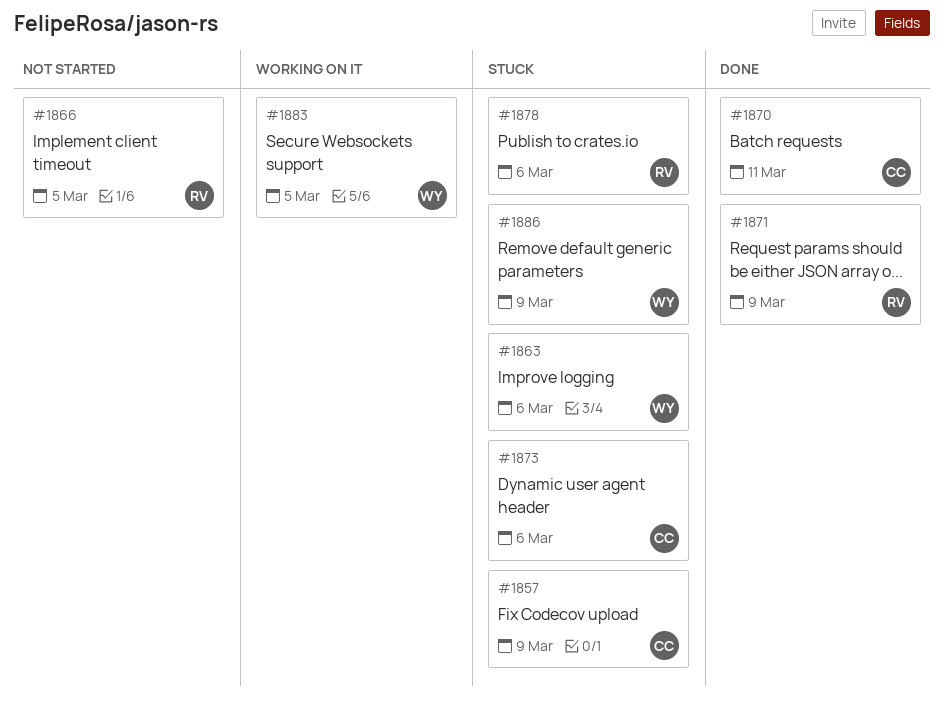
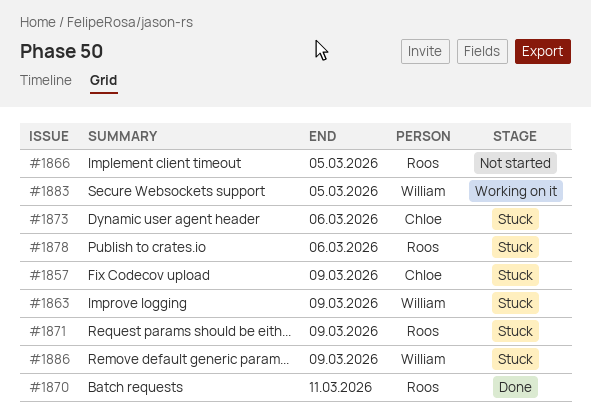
#1863, due: Mar 6 -> Mar 9
#1870, owner: Chloe -> Roos
#1871, status: Done -> Stuck

